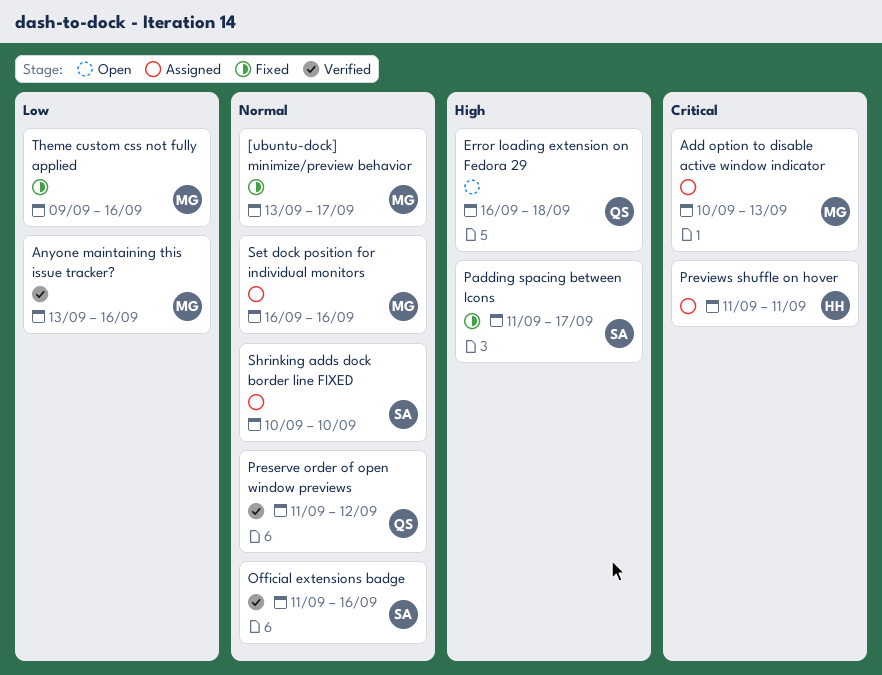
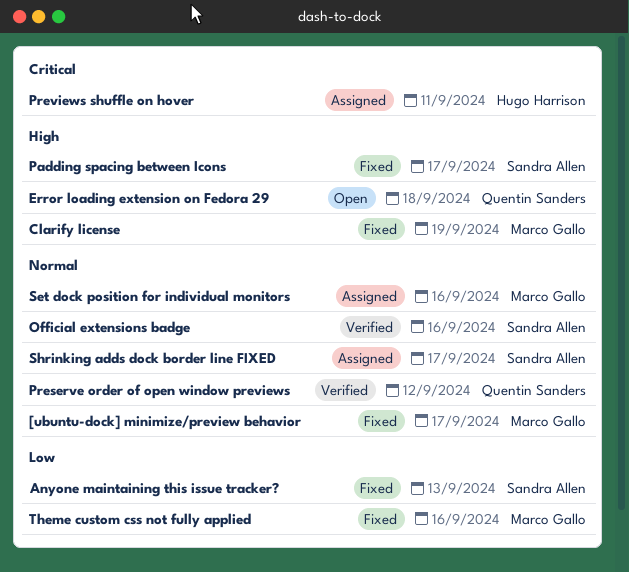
Add option to disable active window indicator: present -> none
Anyone maintaining this issue tracker?, status: Verified -> Fixed
Anyone maintaining this issue tracker?, owner: Marco Gallo -> Sandra Allen
Anyone maintaining this issue tracker?, due: Sep 16 -> Sep 13
Clarify license: none -> present
Shrinking adds dock border line FIXED, due: Sep 10 -> Sep 17

